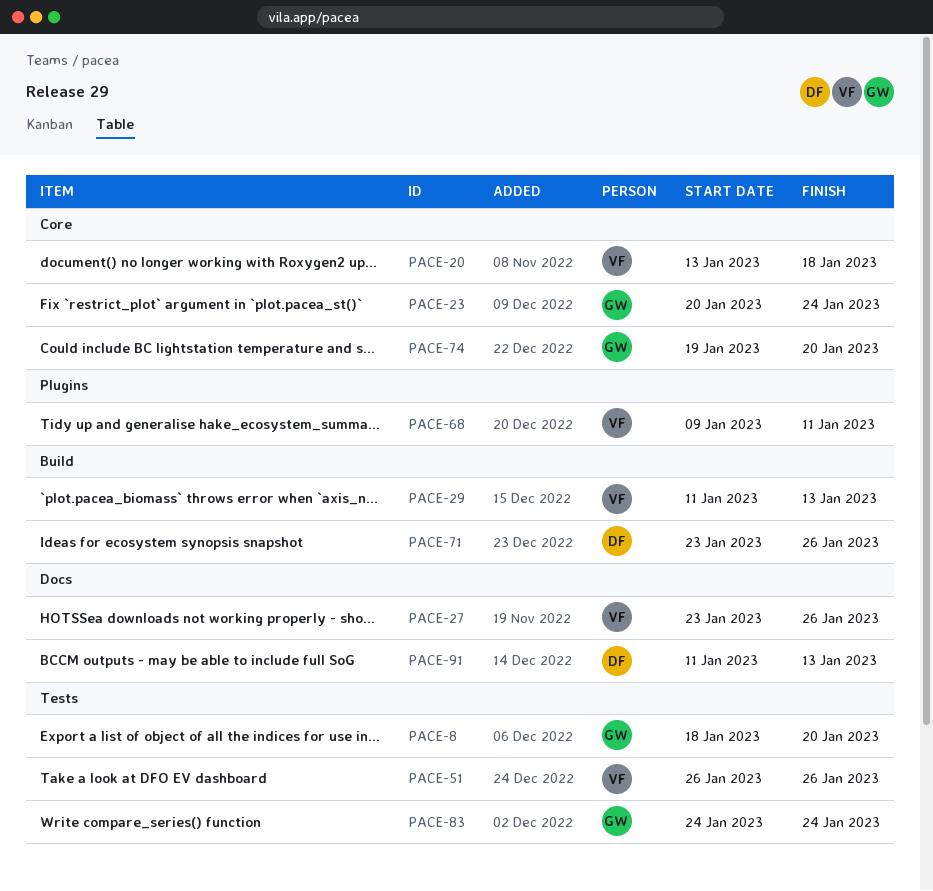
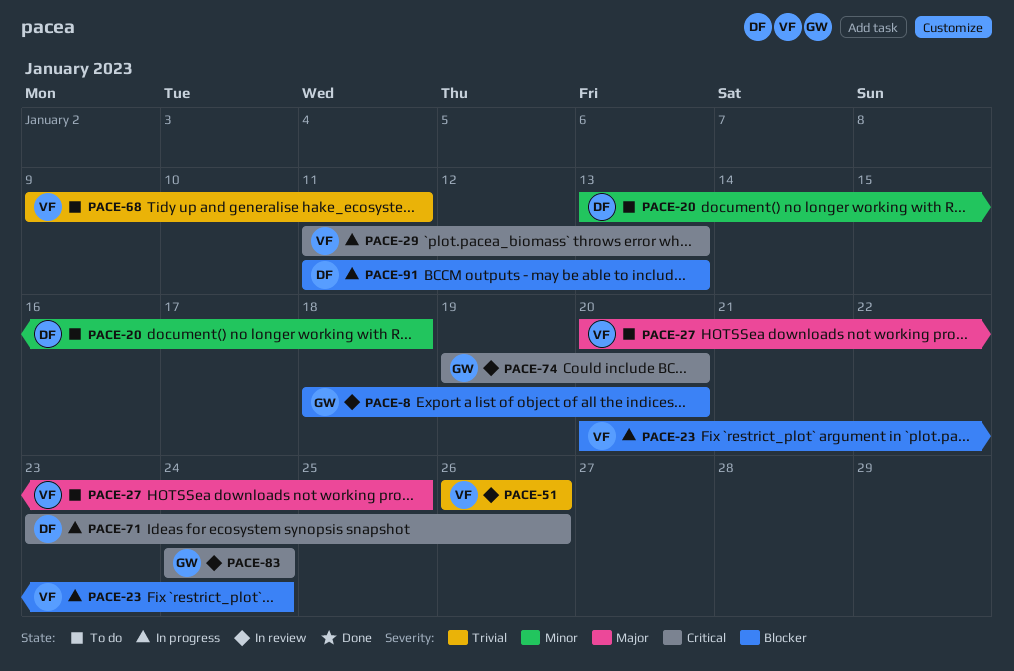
PACE-20, owner: VF -> DF
PACE-23, owner: GW -> VF
PACE-27, start: Jan 23 -> Jan 20
PACE-27, due: Jan 26 -> Jan 25

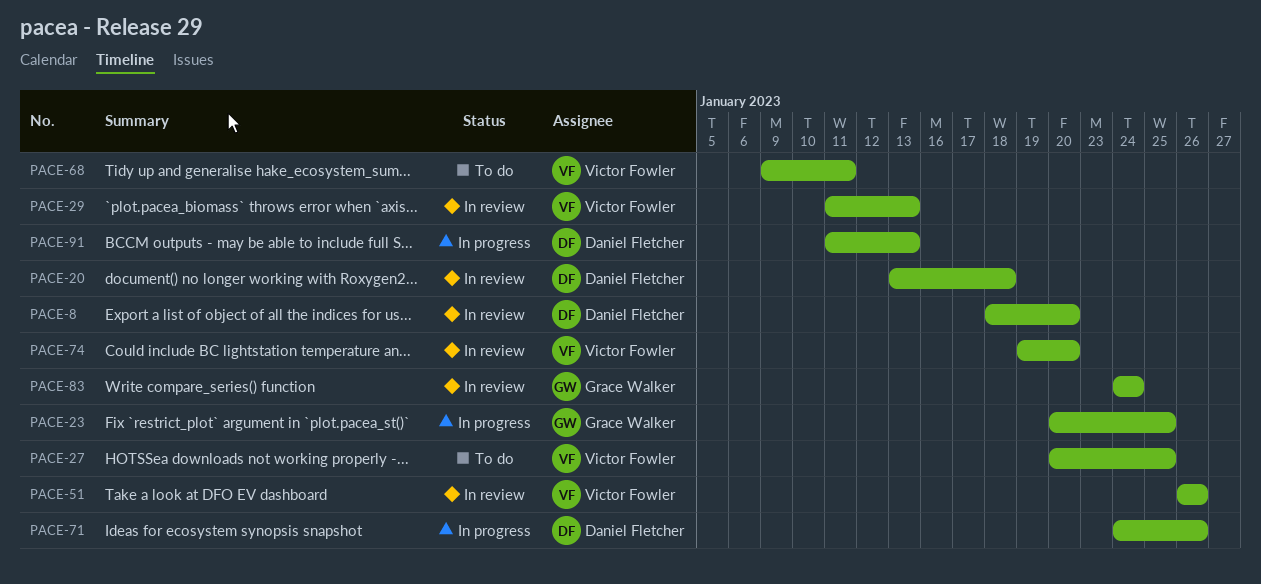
PACE-8, owner: Grace Walker -> Daniel Fletcher
PACE-20, status: To do -> In review
PACE-23, owner: Victor Fowler -> Grace Walker
PACE-23, due: Jan 24 -> Jan 25
PACE-29, status: In progress -> In review
PACE-71, start: Jan 23 -> Jan 24
PACE-74, owner: Grace Walker -> Victor Fowler

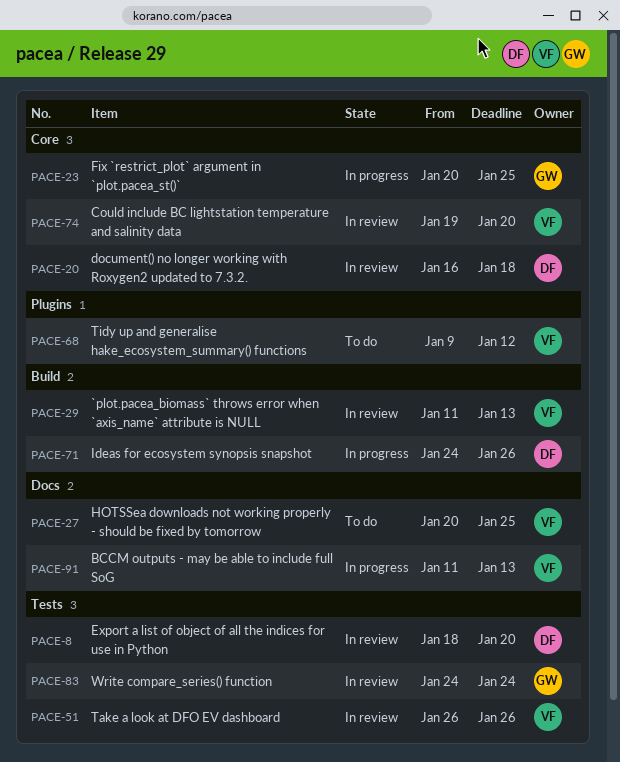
PACE-20, start: Jan 13 -> Jan 16
PACE-68, due: Jan 11 -> Jan 12
PACE-91, owner: Daniel Fletcher -> Victor Fowler

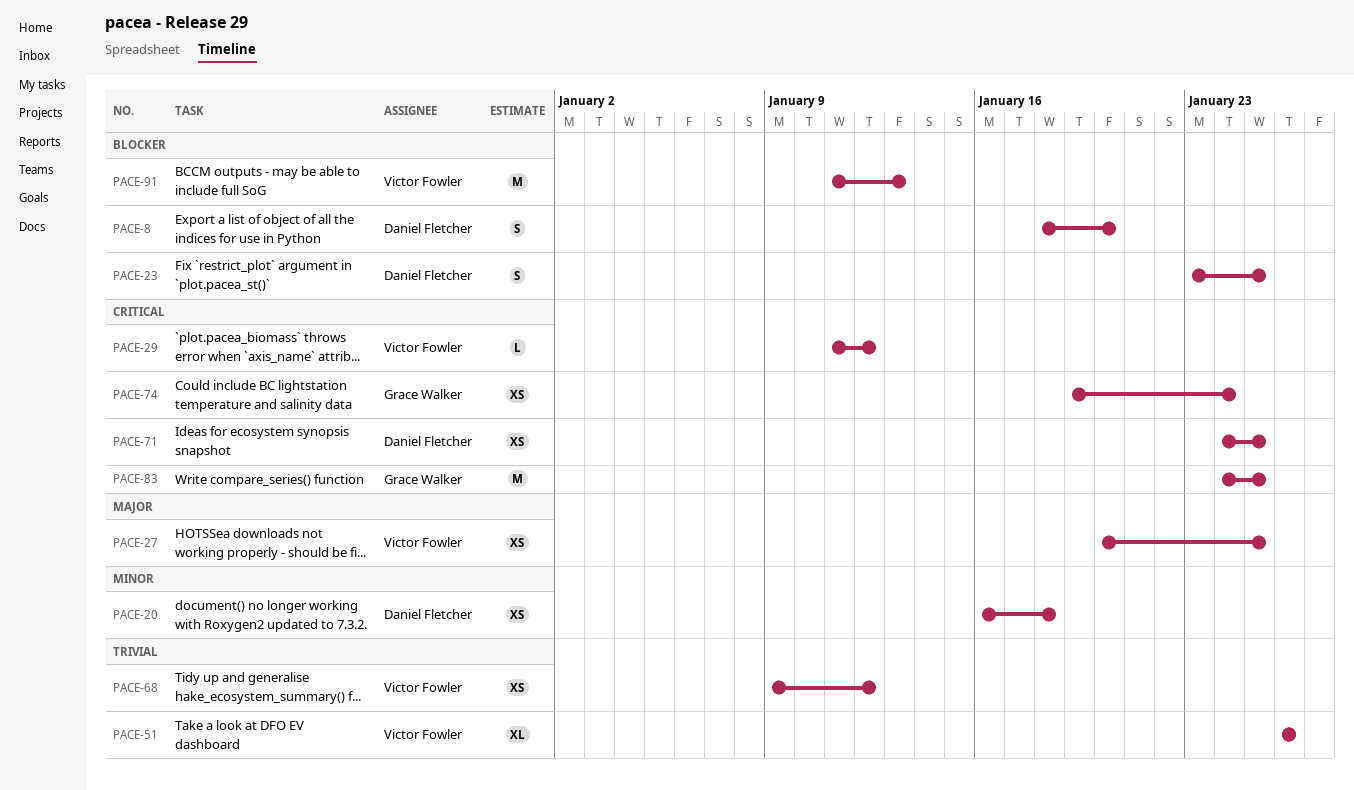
PACE-23, owner: Grace Walker -> Daniel Fletcher
PACE-23, start: Jan 20 -> Jan 23
PACE-29, due: Jan 13 -> Jan 12
PACE-71, due: Jan 26 -> Jan 25
PACE-74, owner: Victor Fowler -> Grace Walker
PACE-74, due: Jan 20 -> Jan 24
PACE-83, due: Jan 24 -> Jan 25

